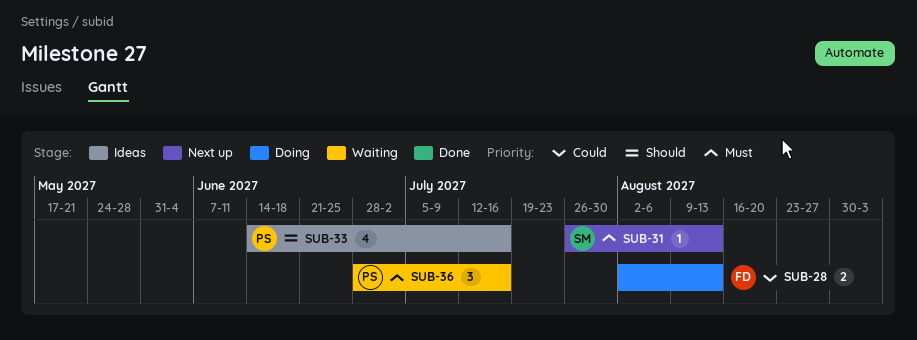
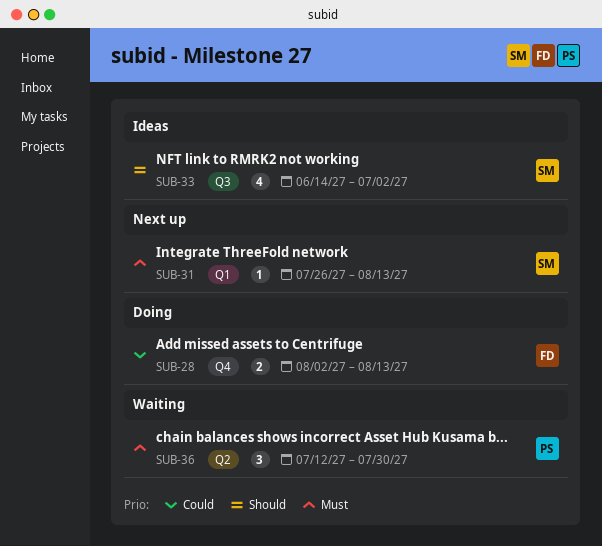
SUB-33, owner: PS -> SM
SUB-33, due: Jul 16 -> Jul 2
SUB-36, start: Jun 28 -> Jul 12
SUB-36, due: Jul 16 -> Jul 30

